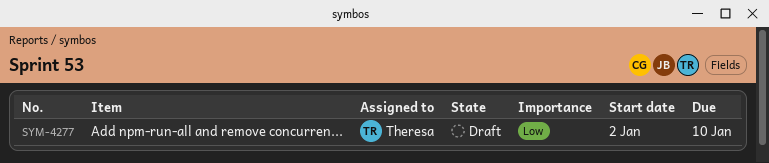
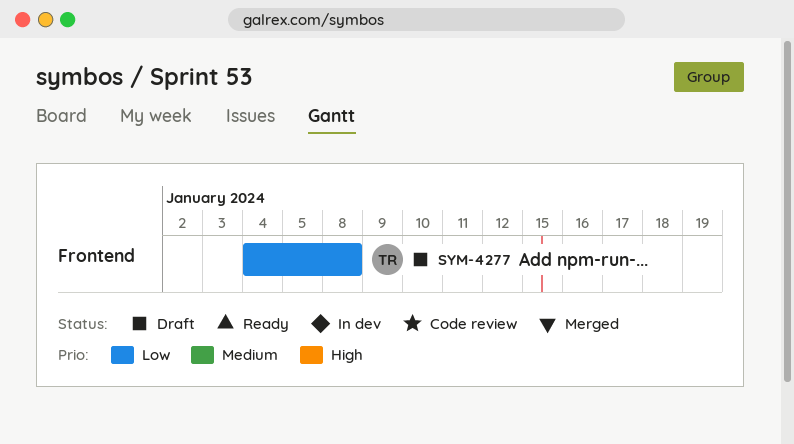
SYM-4277, start: Jan 2 -> Jan 4
SYM-4277, due: Jan 10 -> Jan 8

